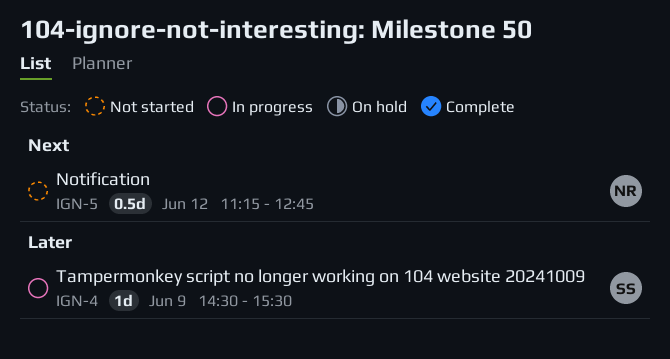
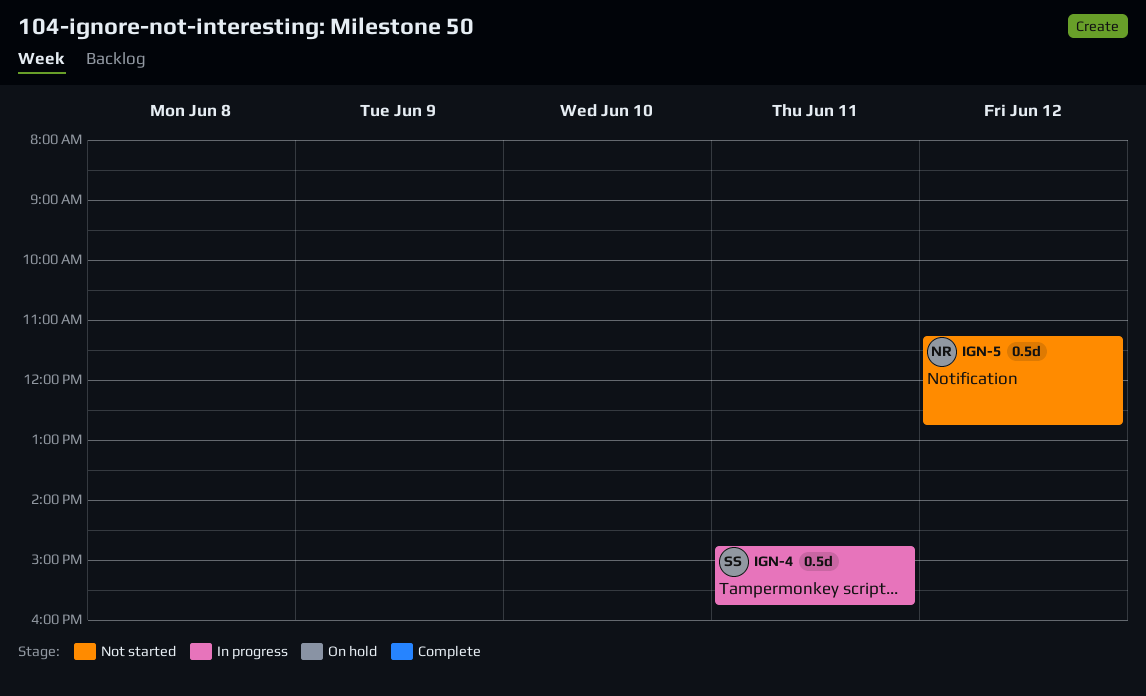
IGN-4, estimate: 1d -> 0.5d
IGN-4, day: Jun 9 -> Jun 11
IGN-4, begins: 14:30 -> 14:45
IGN-4, ends: 15:30 -> 15:45

